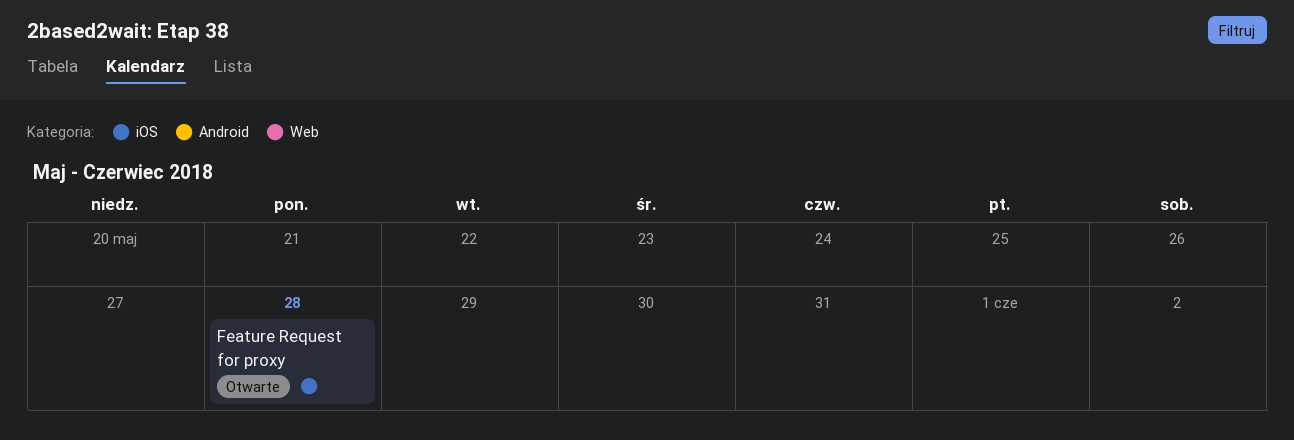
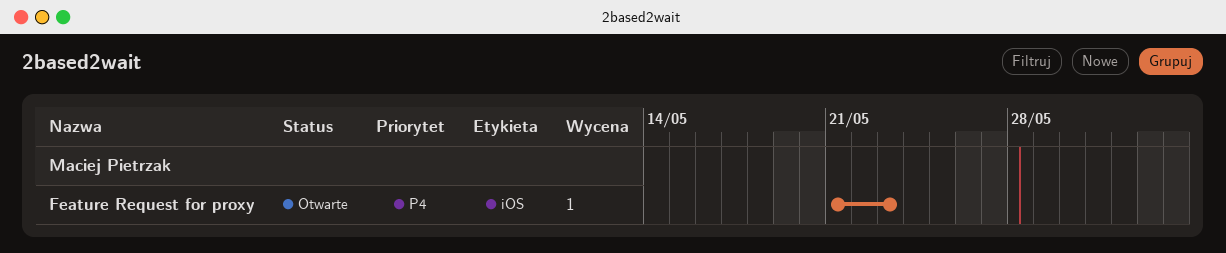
Feature Request for proxy, due: May 28 -> May 23

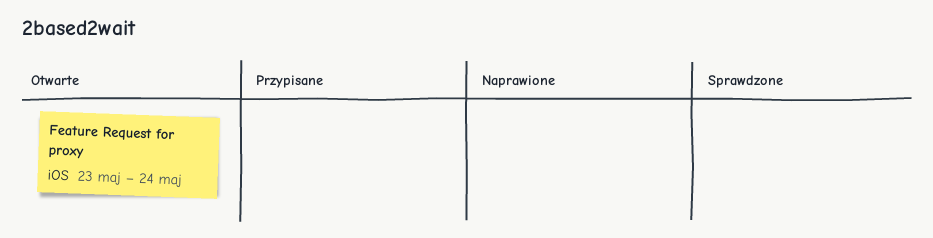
Feature Request for proxy, start: May 21 -> May 23
Feature Request for proxy, due: May 23 -> May 24

